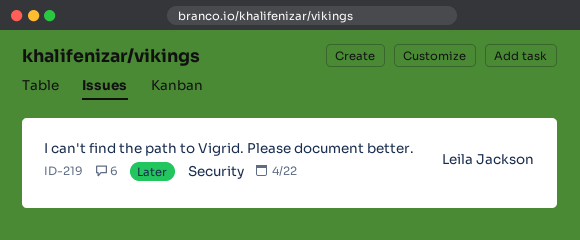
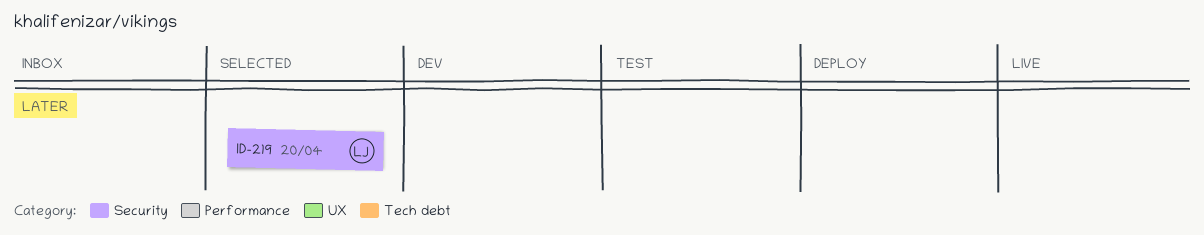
ID-219, due: Apr 22 -> Apr 20

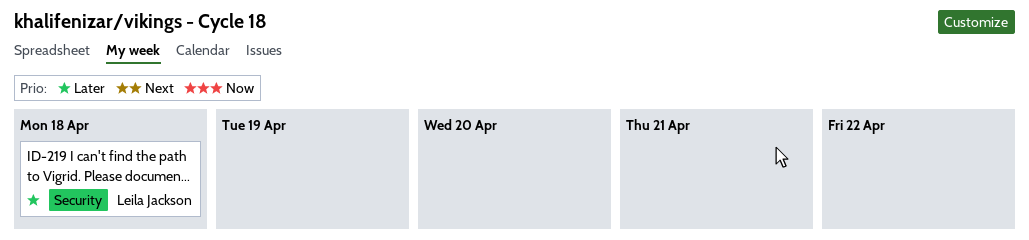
ID-219, due: Apr 20 -> Apr 18

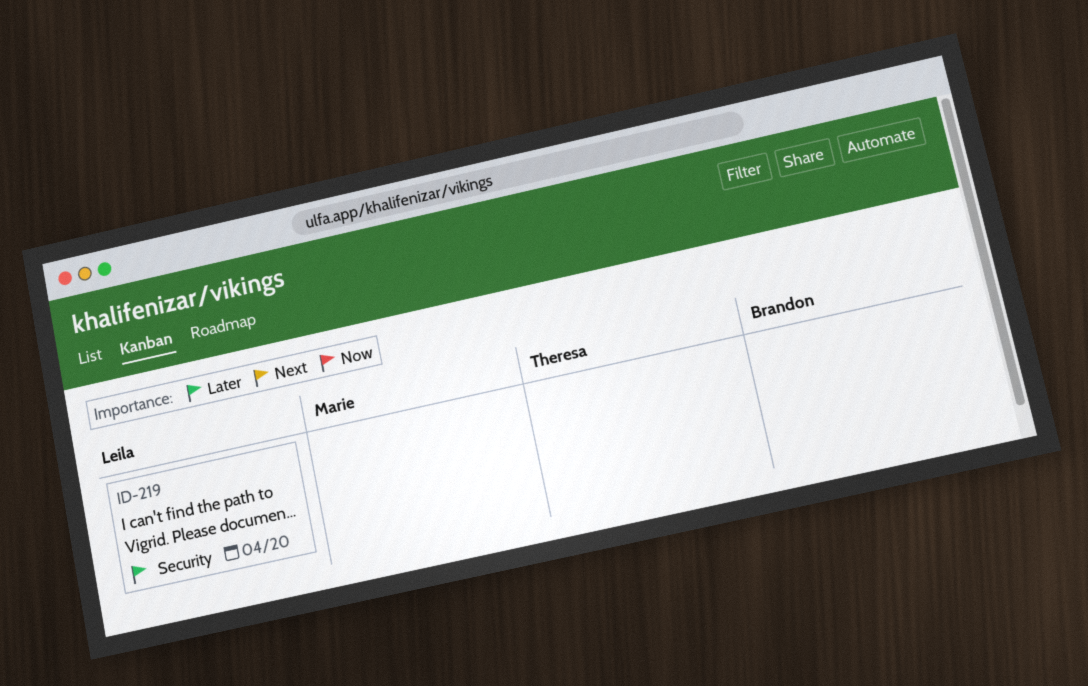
ID-219, due: Apr 18 -> Apr 20

